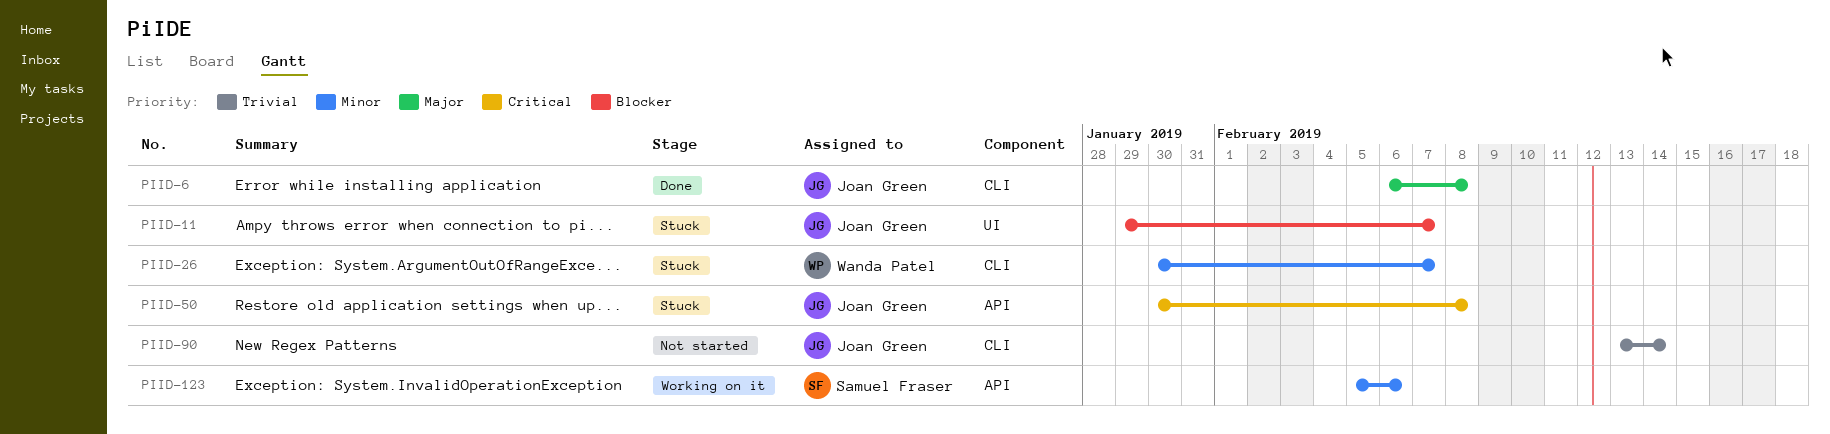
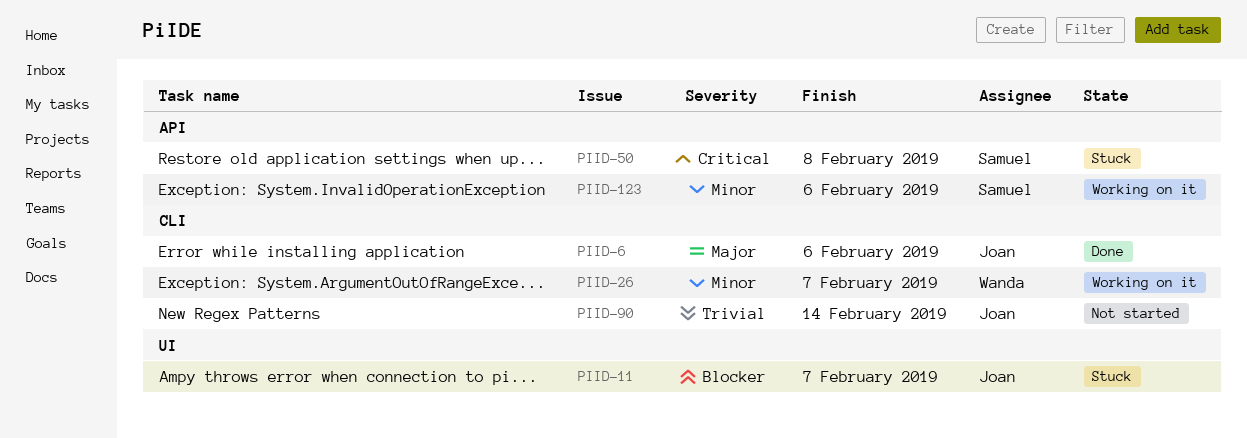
PIID-6, due: Feb 8 -> Feb 6
PIID-26, status: Stuck -> Working on it
PIID-50, owner: Joan Green -> Samuel Fraser

